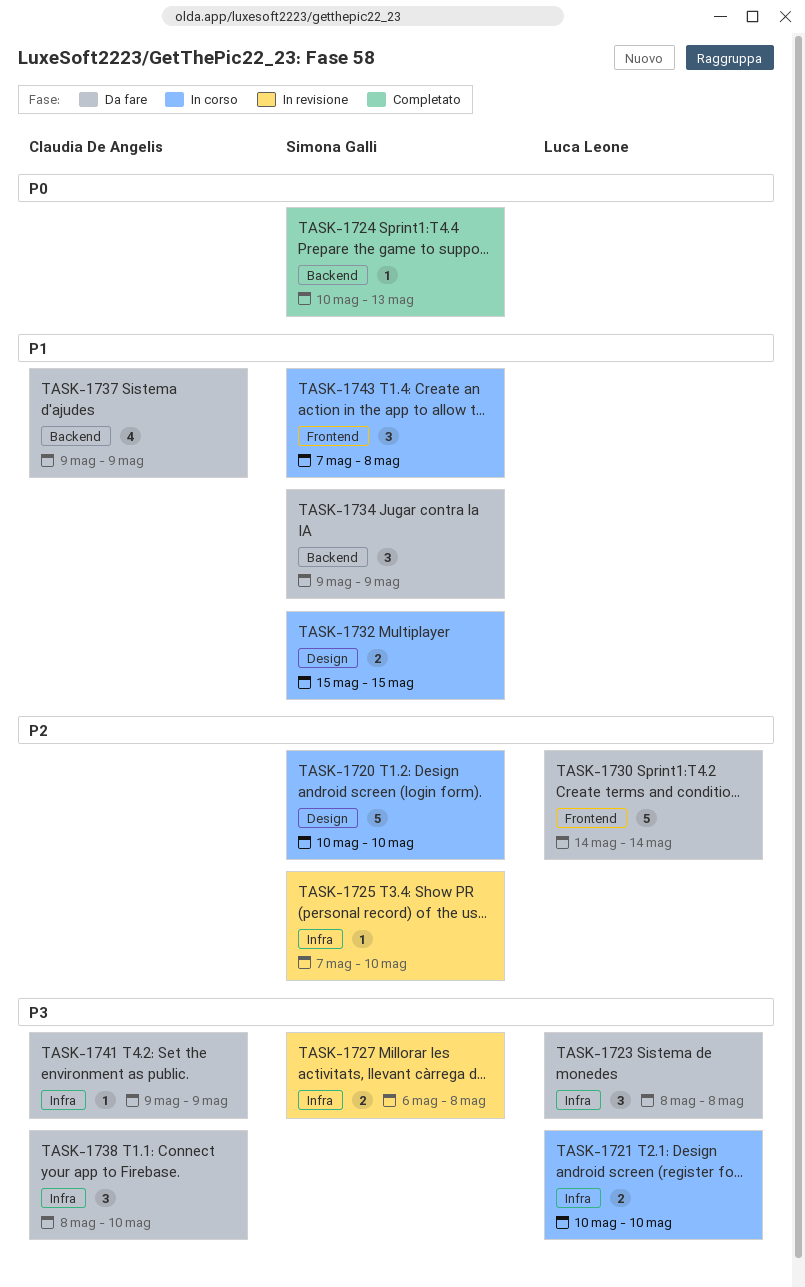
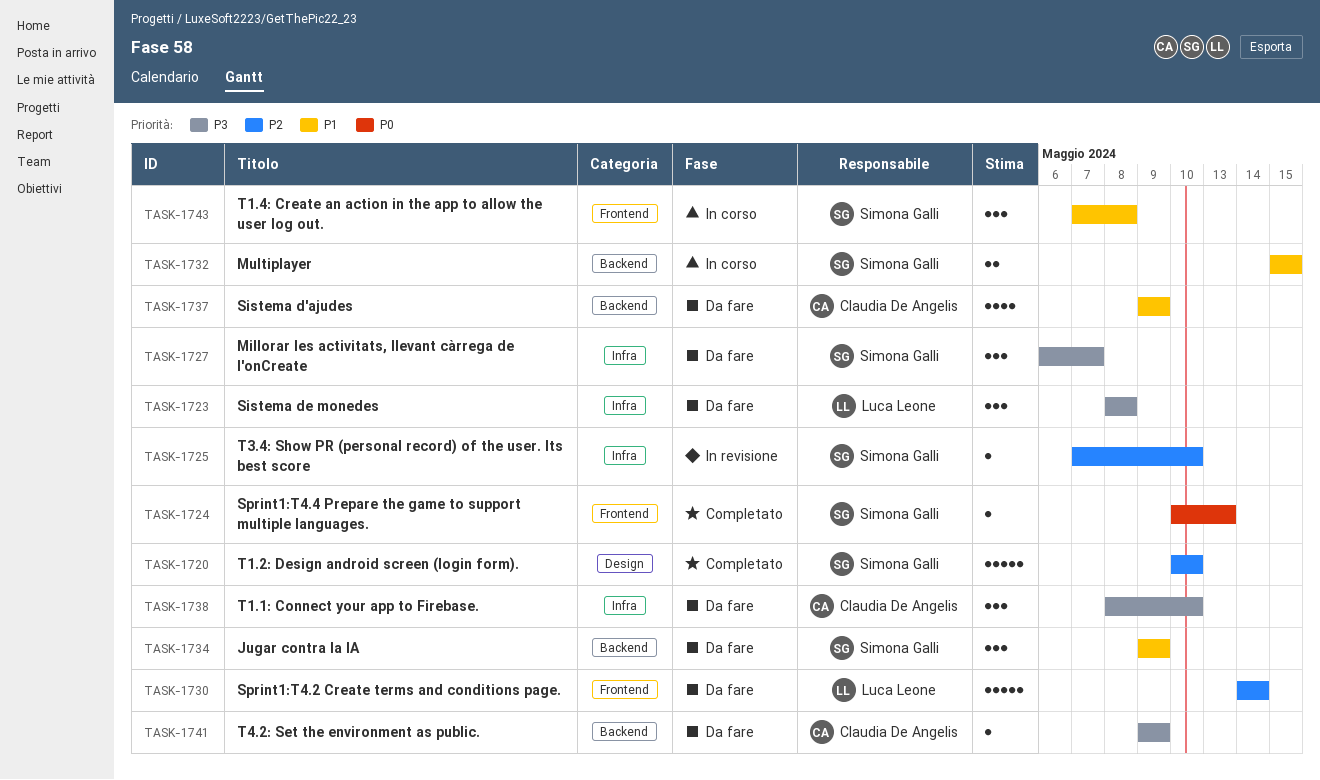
TASK-1720, status: In corso -> Completato
TASK-1721: present -> none
TASK-1724, label: Backend -> Frontend
TASK-1727, status: In revisione -> Da fare
TASK-1727, estimate: 2 -> 3
TASK-1727, due: May 8 -> May 7
TASK-1732, label: Design -> Backend
TASK-1741, label: Infra -> Backend

